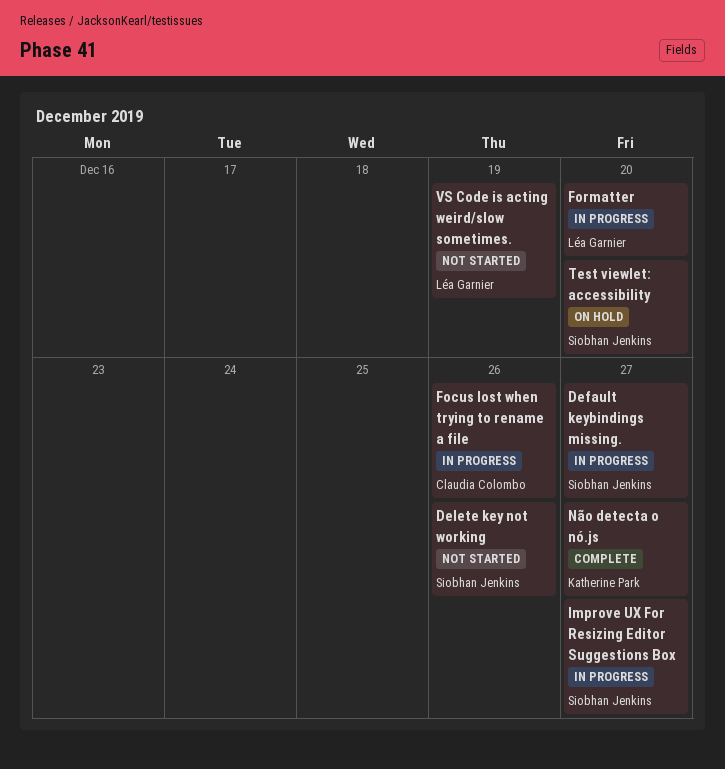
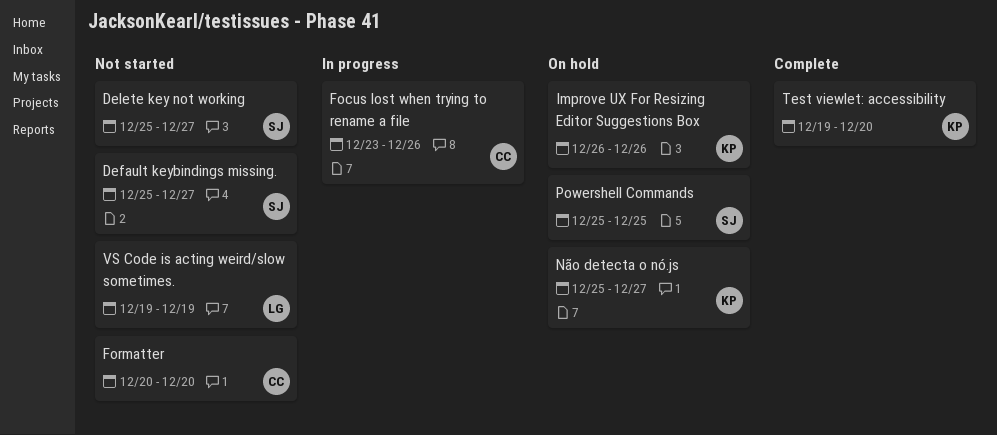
Default keybindings missing., status: In progress -> Not started
Delete key not working, due: Dec 26 -> Dec 27
Formatter, status: In progress -> Not started
Formatter, owner: Léa Garnier -> Claudia Colombo
Improve UX For Resizing Editor Suggestions Box, status: In progress -> On hold
Improve UX For Resizing Editor Suggestions Box, owner: Siobhan Jenkins -> Katherine Park
Improve UX For Resizing Editor Suggestions Box, due: Dec 27 -> Dec 26
Não detecta o nó.js, status: Complete -> On hold
Powershell Commands: none -> present
Test viewlet: accessibility, status: On hold -> Complete
Test viewlet: accessibility, owner: Siobhan Jenkins -> Katherine Park

